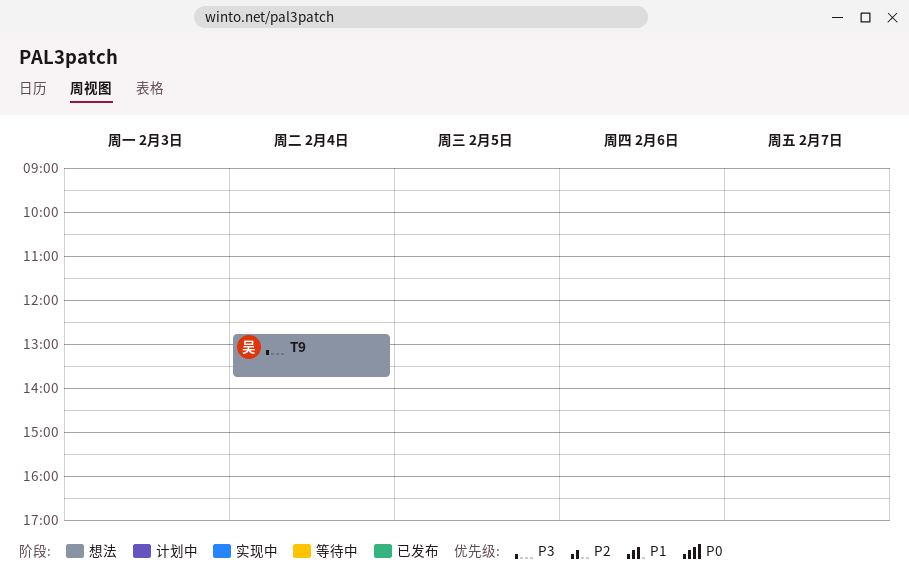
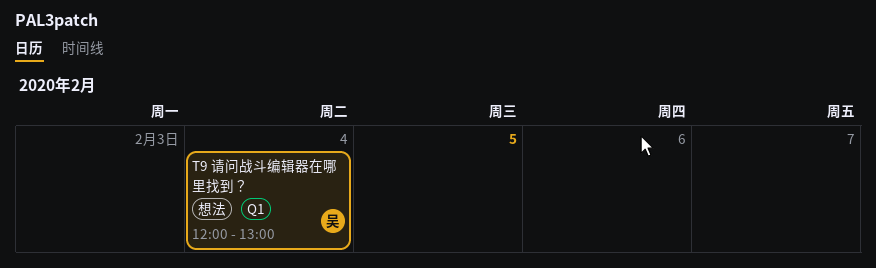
T9, begins: 12:45 -> 12:00
T9, ends: 13:45 -> 13:00

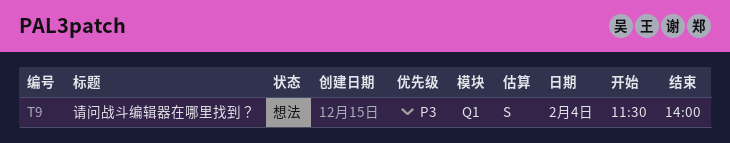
T9, begins: 12:00 -> 11:30
T9, ends: 13:00 -> 14:00

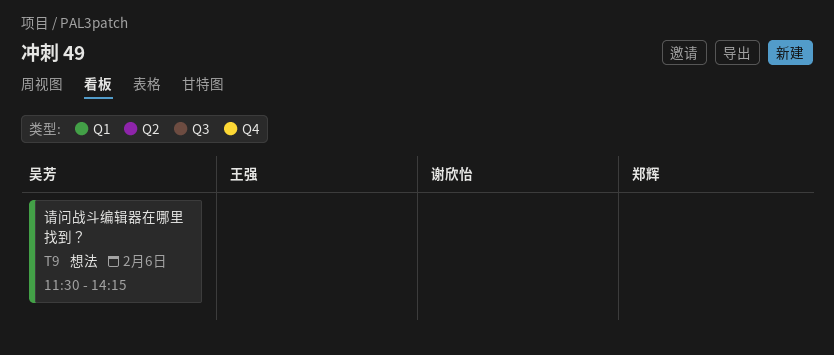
T9, day: Feb 4 -> Feb 6
T9, ends: 14:00 -> 14:15

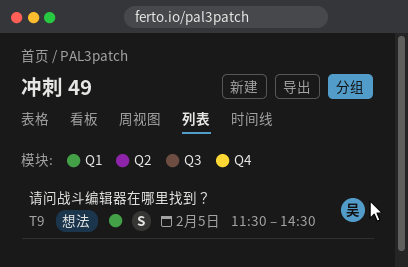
T9, day: Feb 6 -> Feb 5
T9, ends: 14:15 -> 14:30

